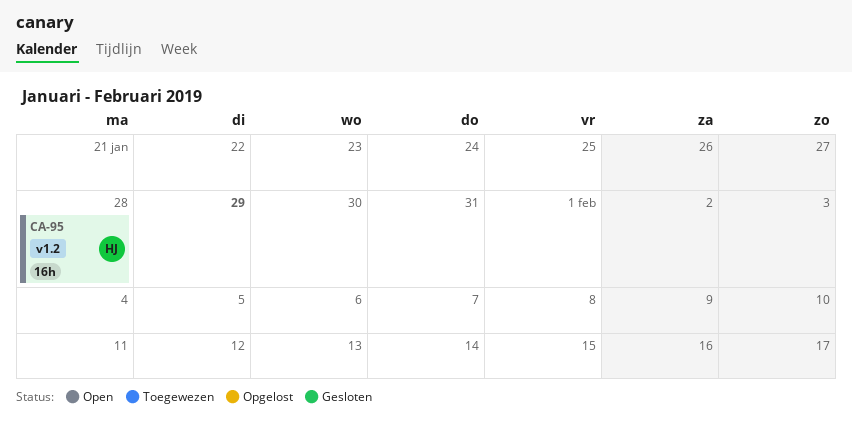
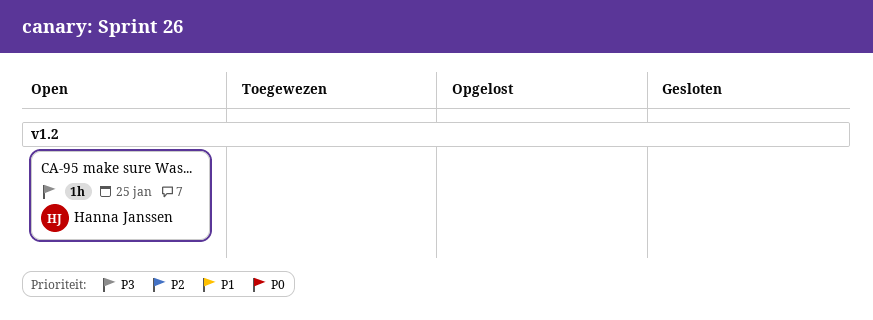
CA-95, estimate: 16h -> 1h
CA-95, due: Jan 28 -> Jan 25

